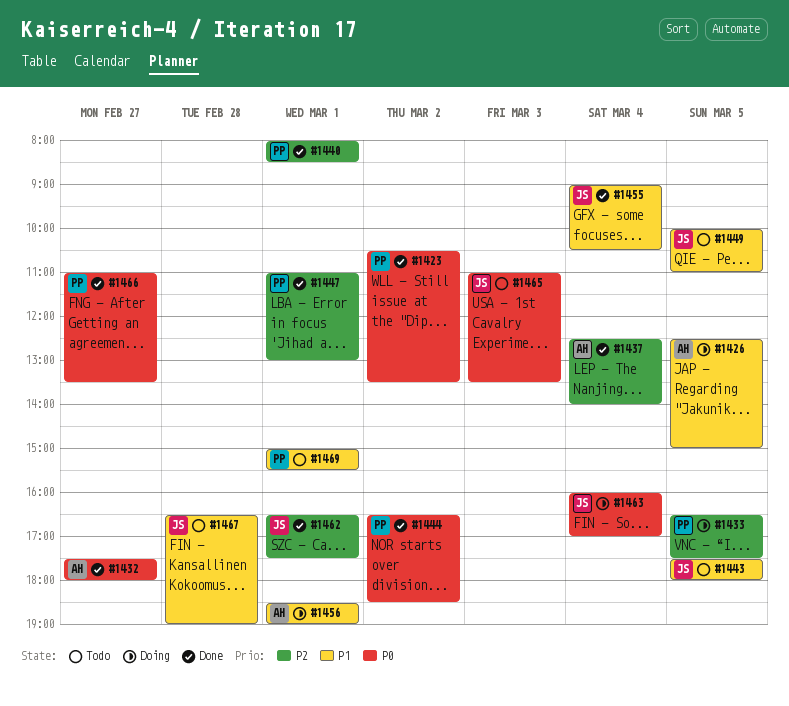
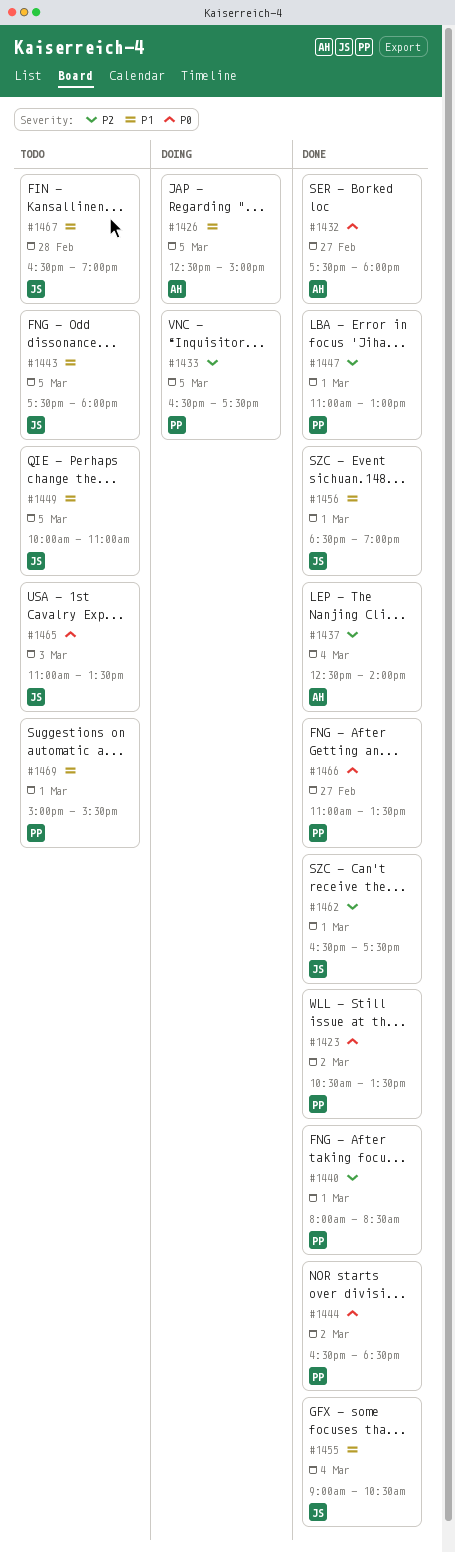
#1456, status: Doing -> Done
#1456, owner: AH -> JS
#1463: present -> none

